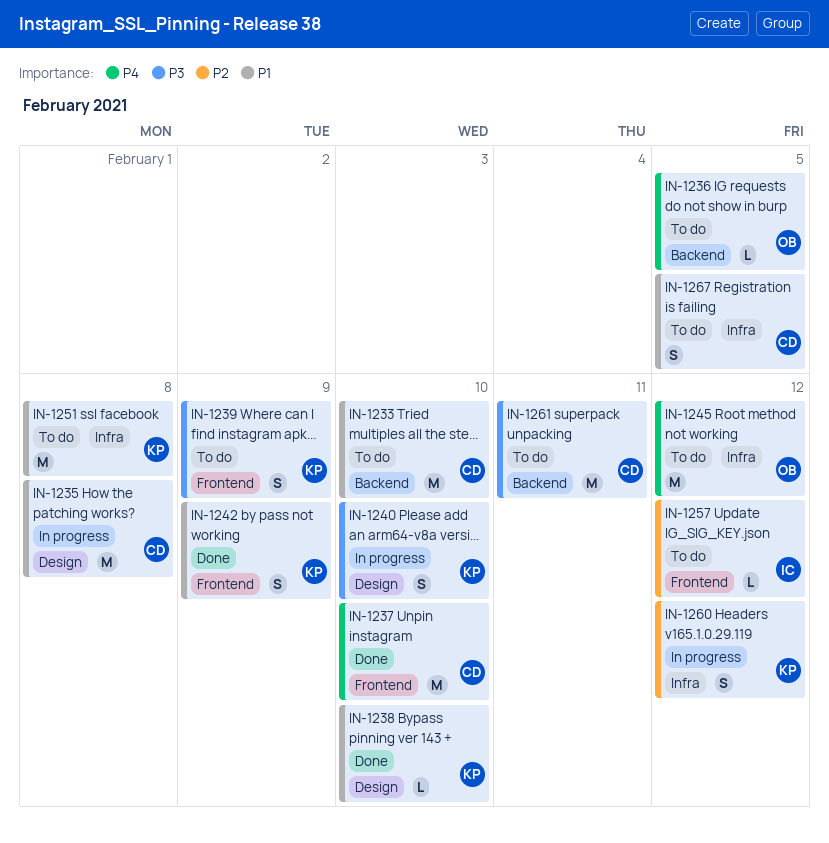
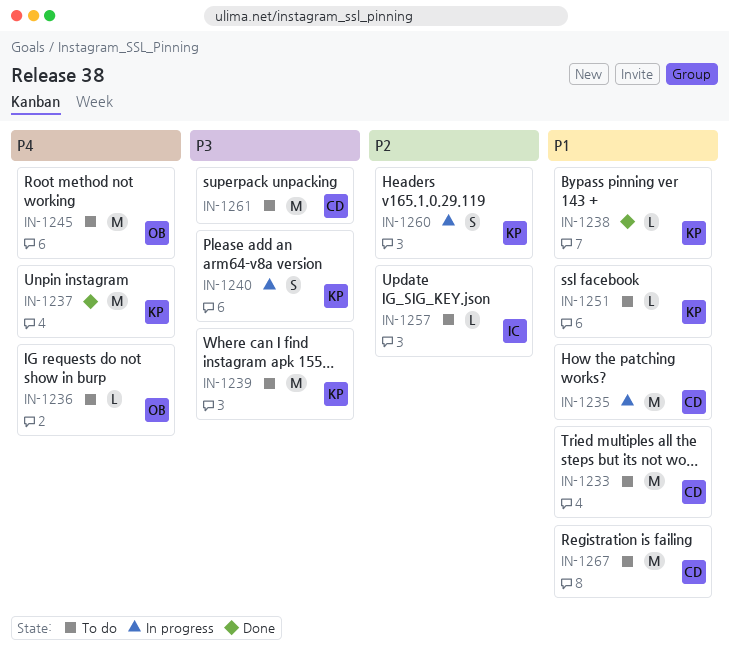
IN-1237, owner: CD -> KP
IN-1239, estimate: S -> M
IN-1242: present -> none
IN-1251, estimate: M -> L
IN-1267, estimate: S -> M

